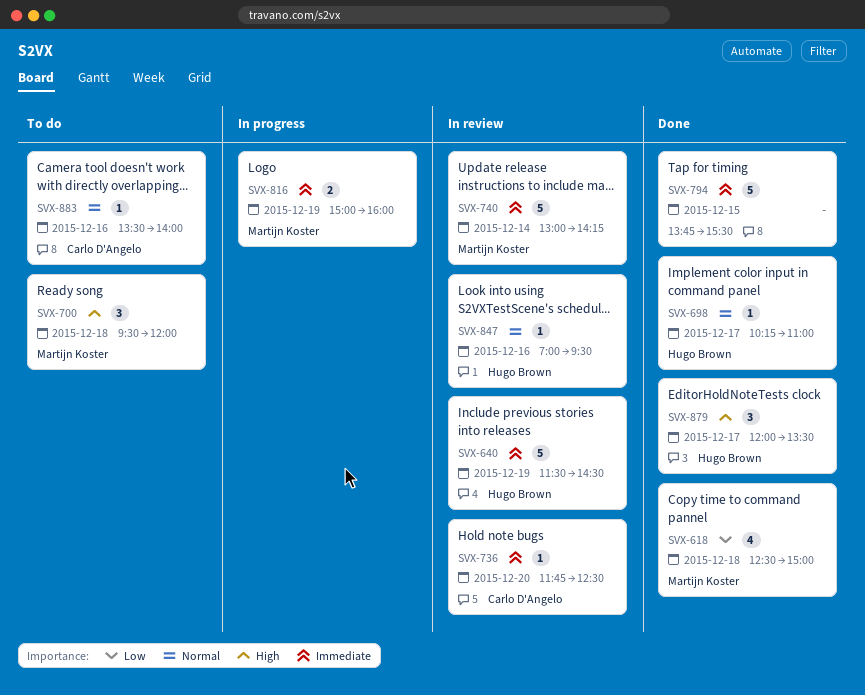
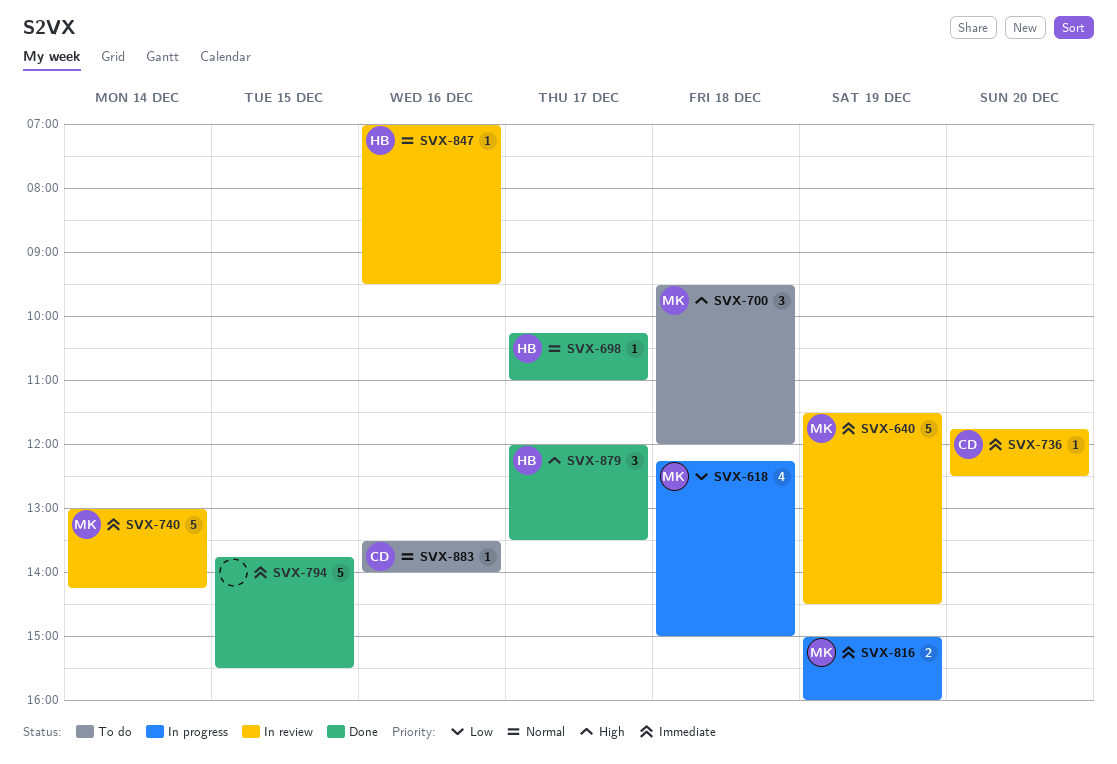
SVX-618, status: Done -> In progress
SVX-618, begins: 12:30 -> 12:15
SVX-640, owner: Hugo Brown -> Martijn Koster

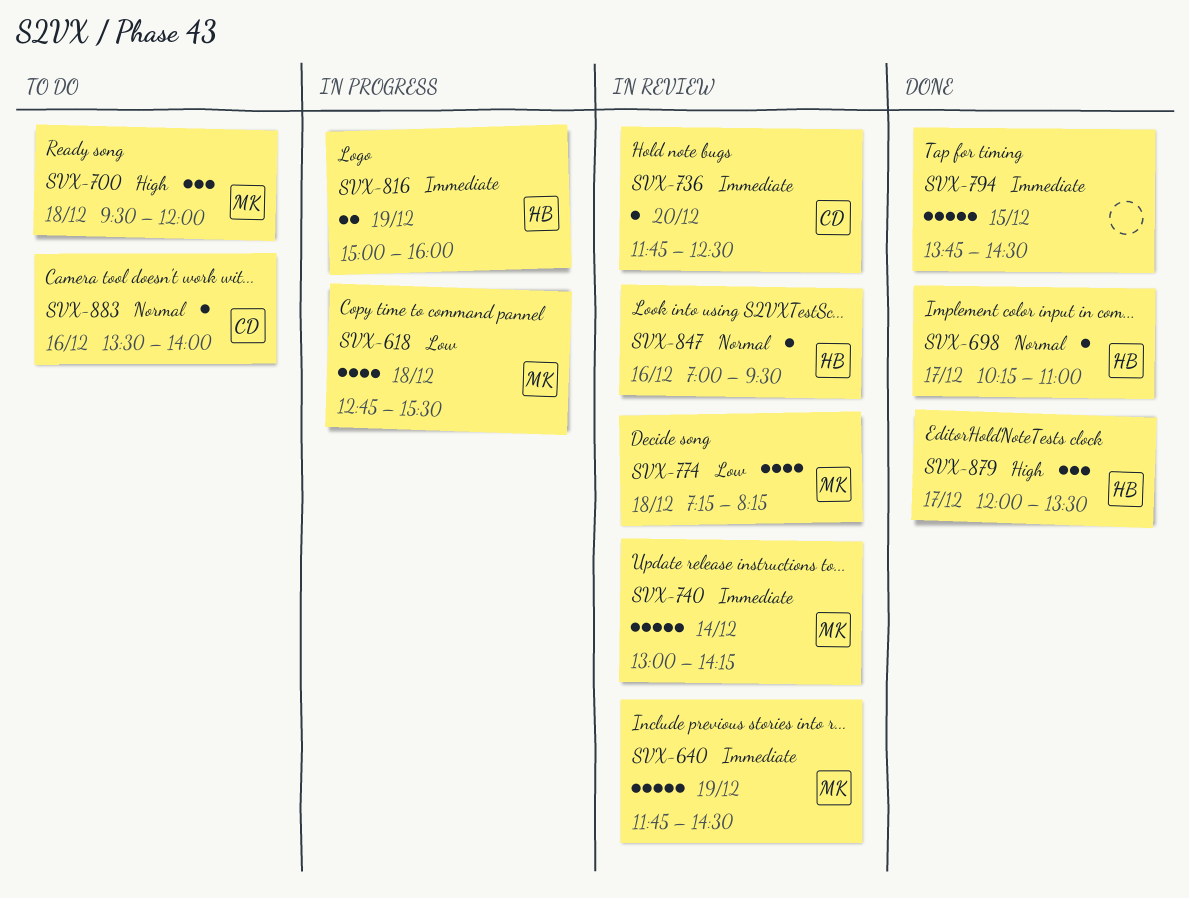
SVX-618, begins: 12:15 -> 12:45
SVX-618, ends: 15:00 -> 15:30
SVX-640, begins: 11:30 -> 11:45
SVX-774: none -> present
SVX-794, ends: 15:30 -> 14:30
SVX-816, owner: MK -> HB

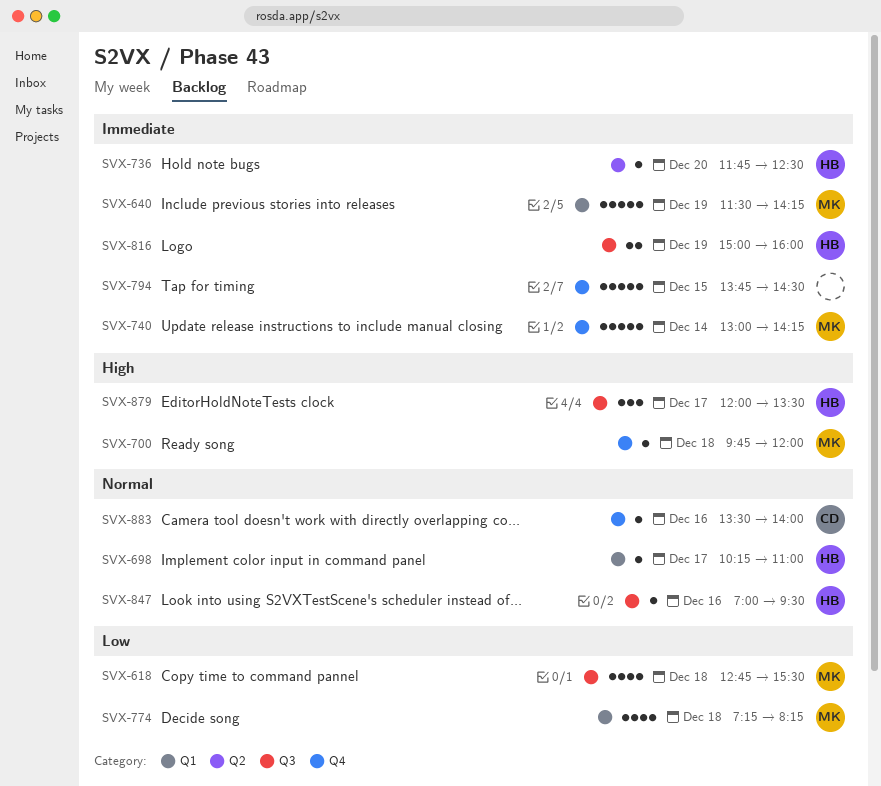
SVX-640, begins: 11:45 -> 11:30
SVX-640, ends: 14:30 -> 14:15
SVX-700, estimate: 3 -> 1
SVX-700, begins: 09:30 -> 09:45
SVX-736, owner: CD -> HB

